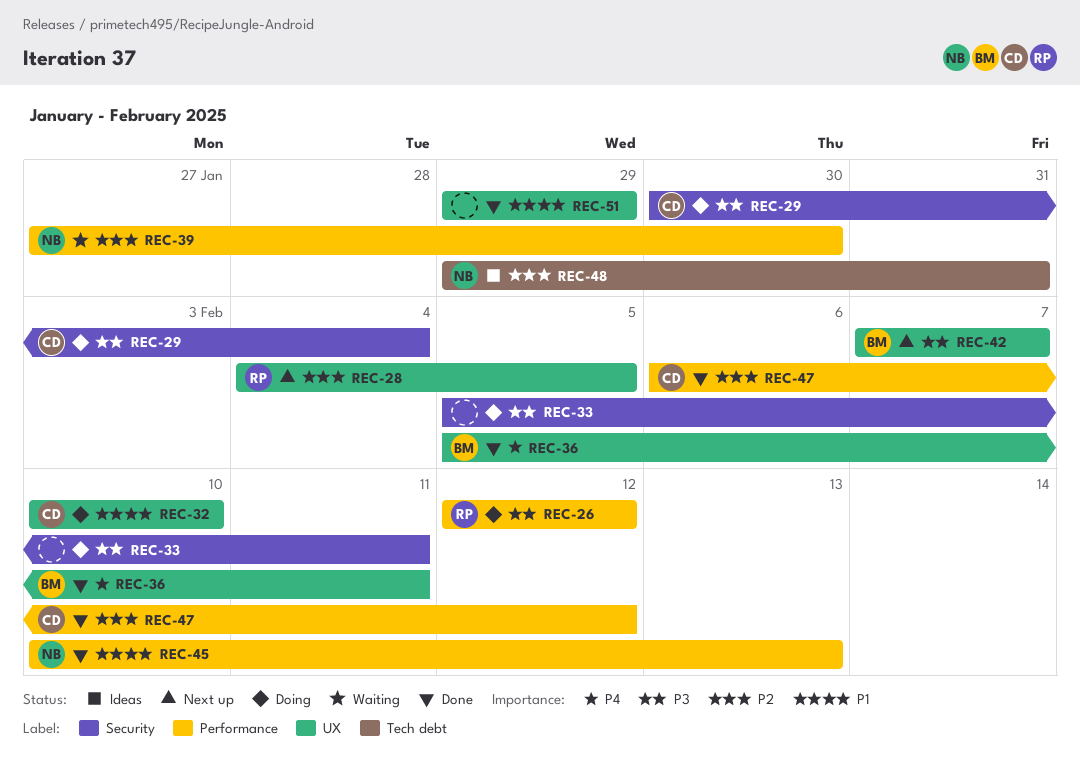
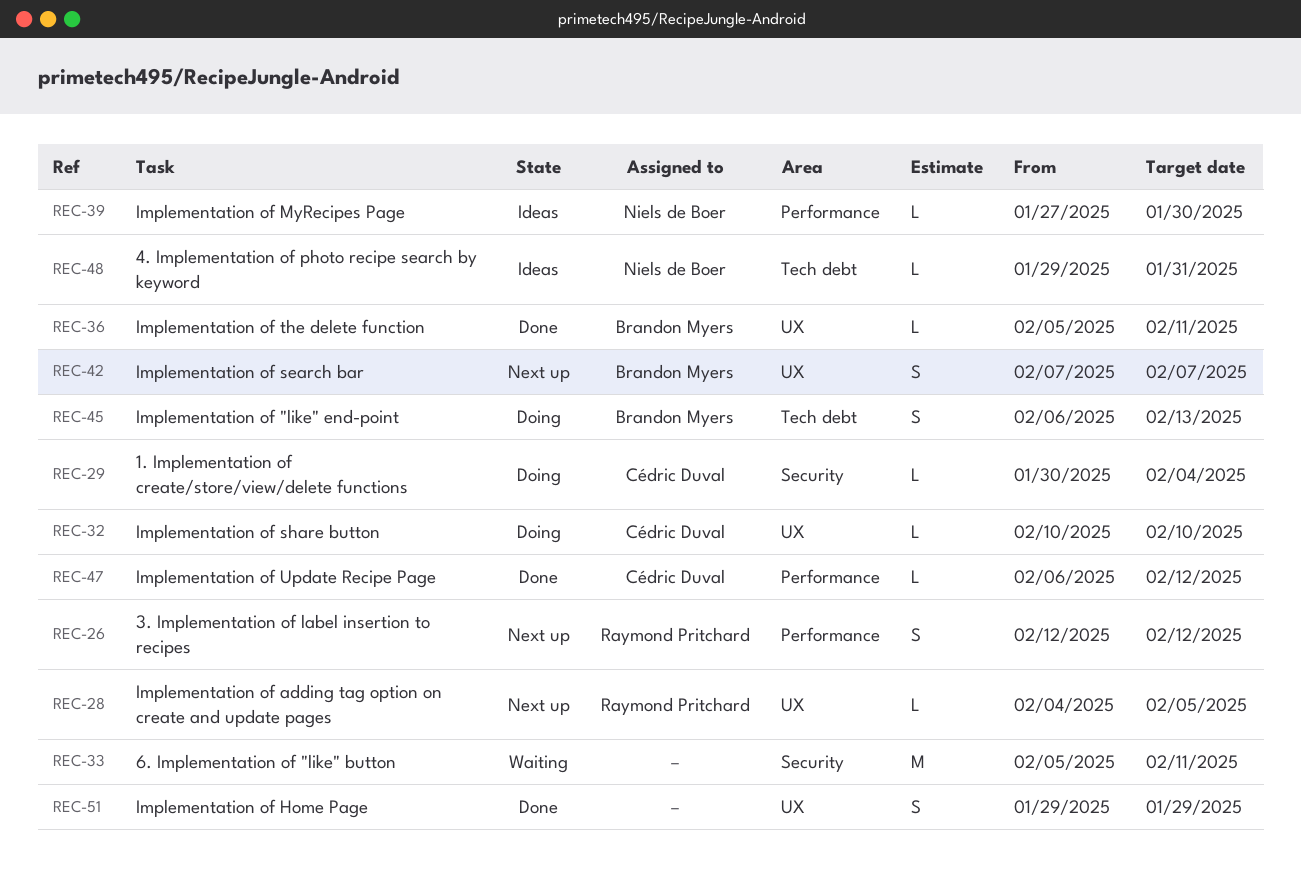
REC-26, status: Doing -> Next up
REC-33, status: Doing -> Waiting
REC-39, status: Waiting -> Ideas
REC-45, status: Done -> Doing
REC-45, owner: Niels de Boer -> Brandon Myers
REC-45, label: Performance -> Tech debt
REC-45, start: Feb 10 -> Feb 6

